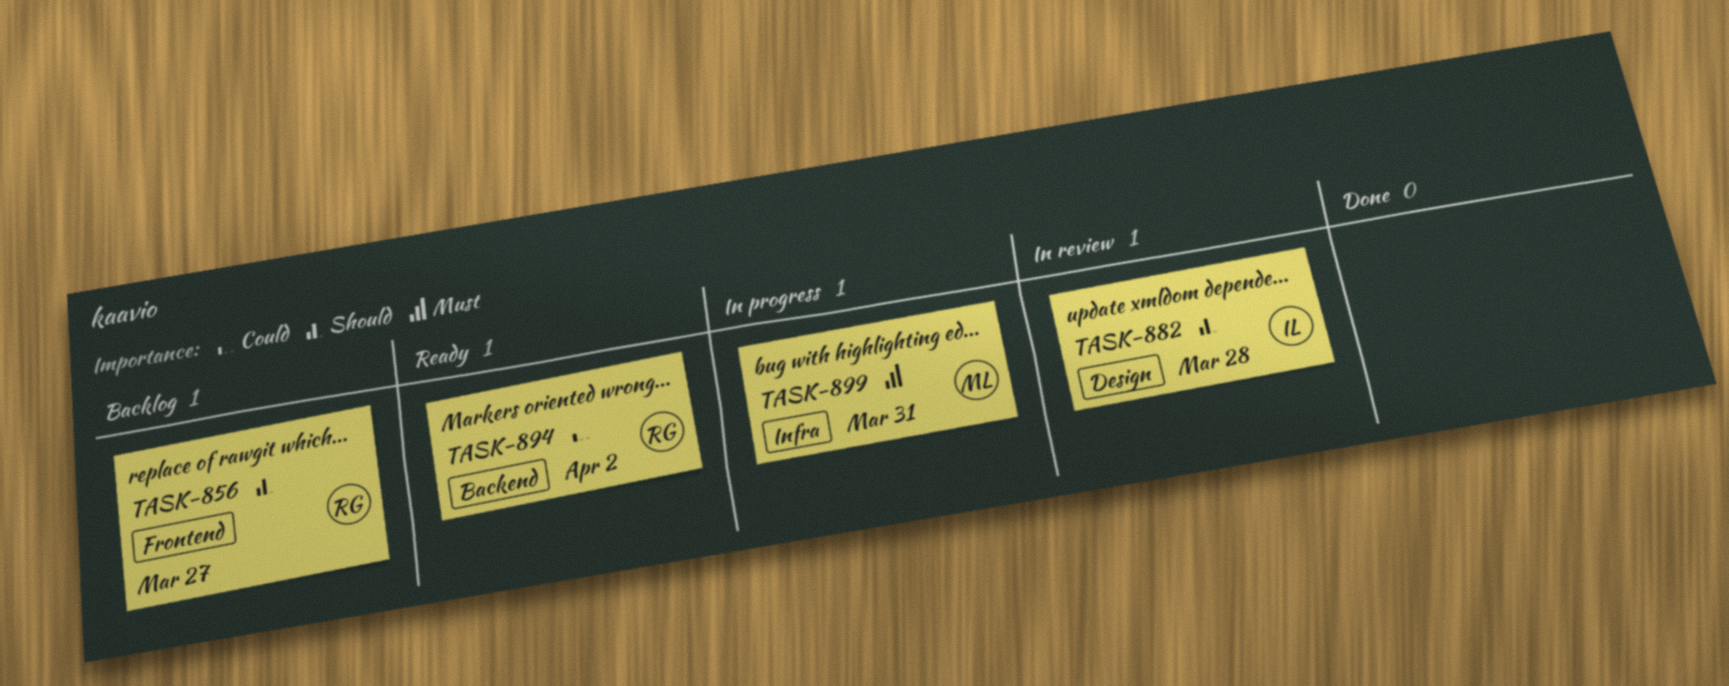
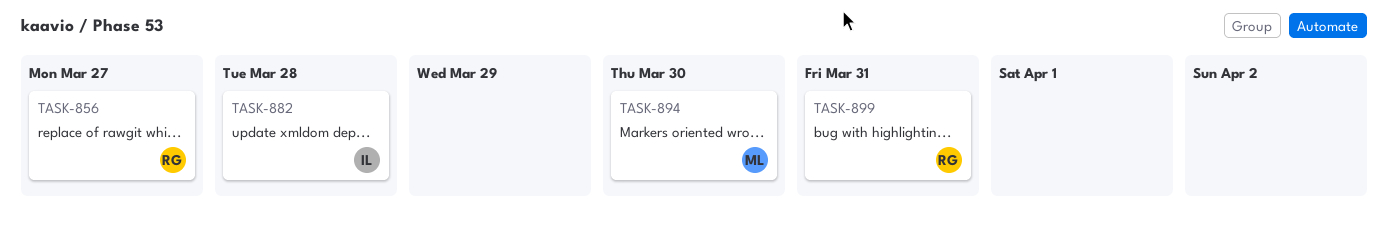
TASK-894, owner: RG -> ML
TASK-894, due: Apr 2 -> Mar 30
TASK-899, owner: ML -> RG

